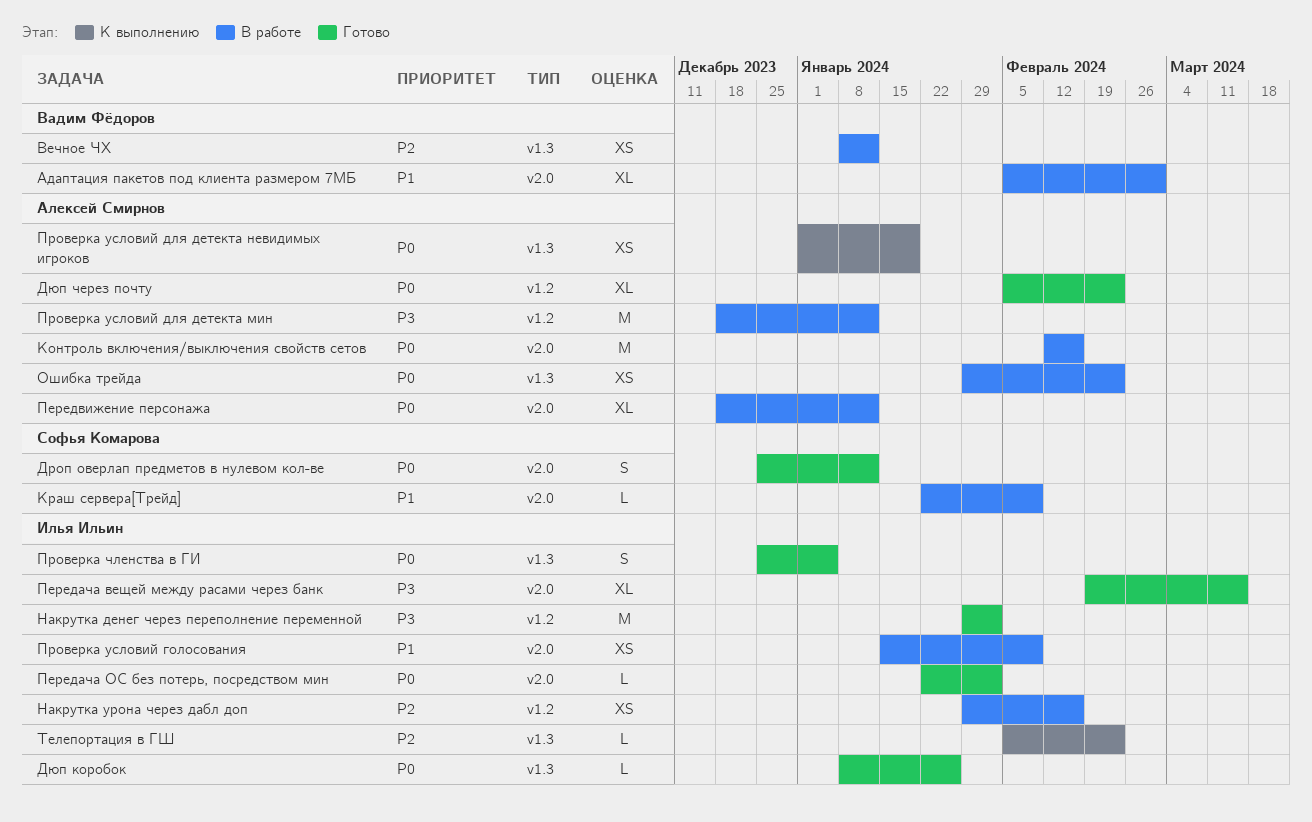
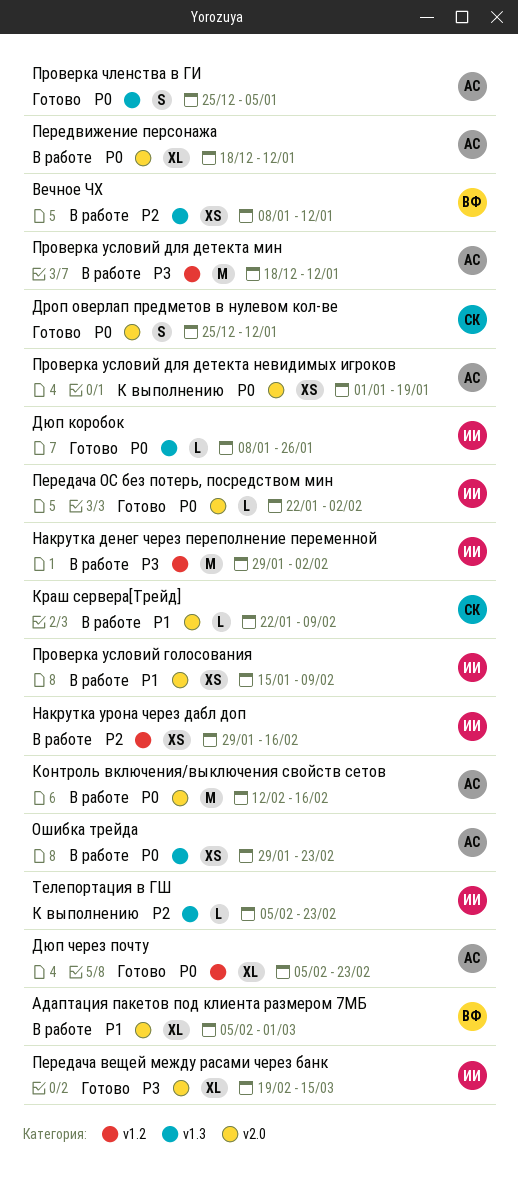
Накрутка денег через переполнение переменной, status: Готово -> В работе
Проверка условий для детекта невидимых игроков, label: v1.3 -> v2.0
Проверка членства в ГИ, owner: Илья Ильин -> Алексей Смирнов

